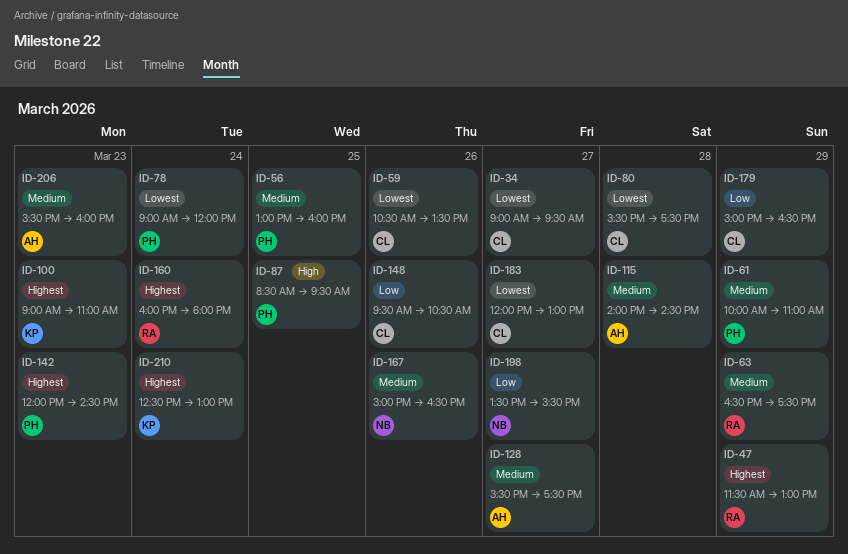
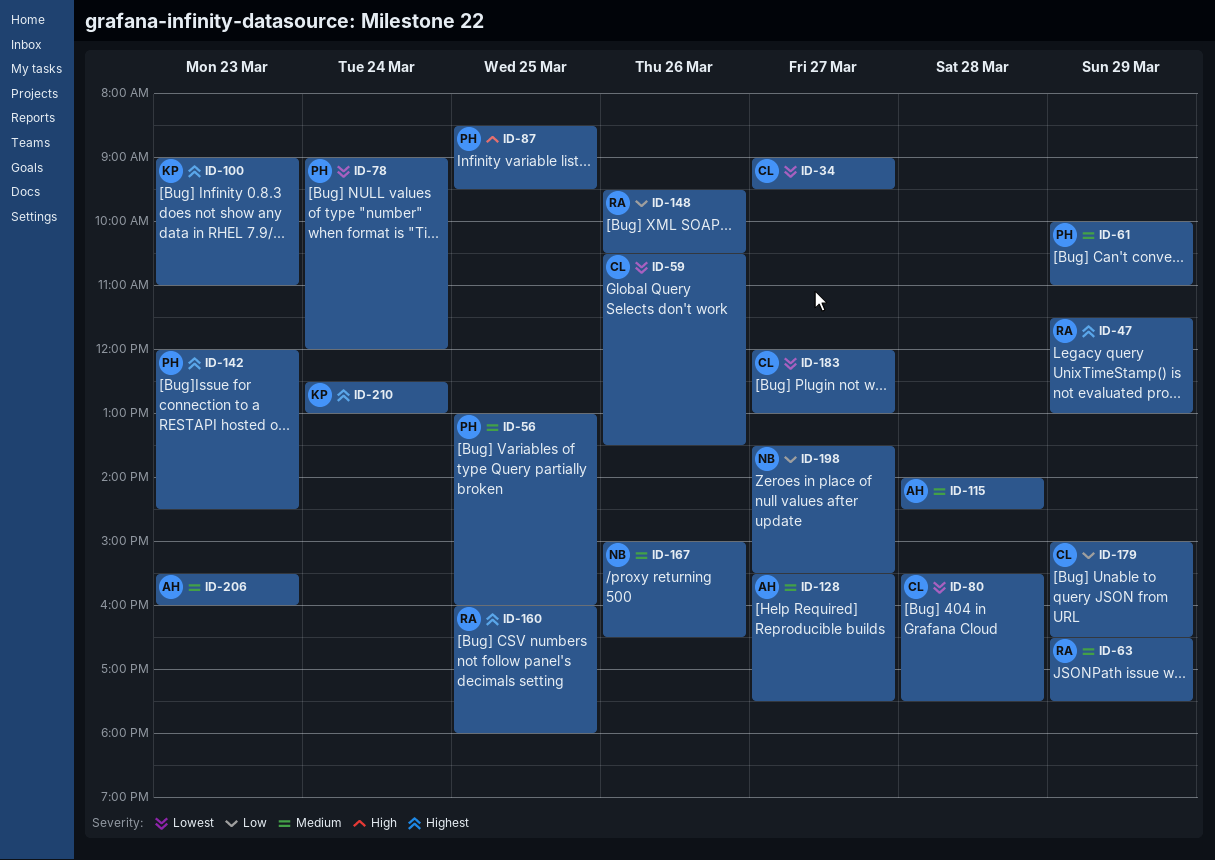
ID-148, owner: CL -> RA
ID-160, day: Mar 24 -> Mar 25

